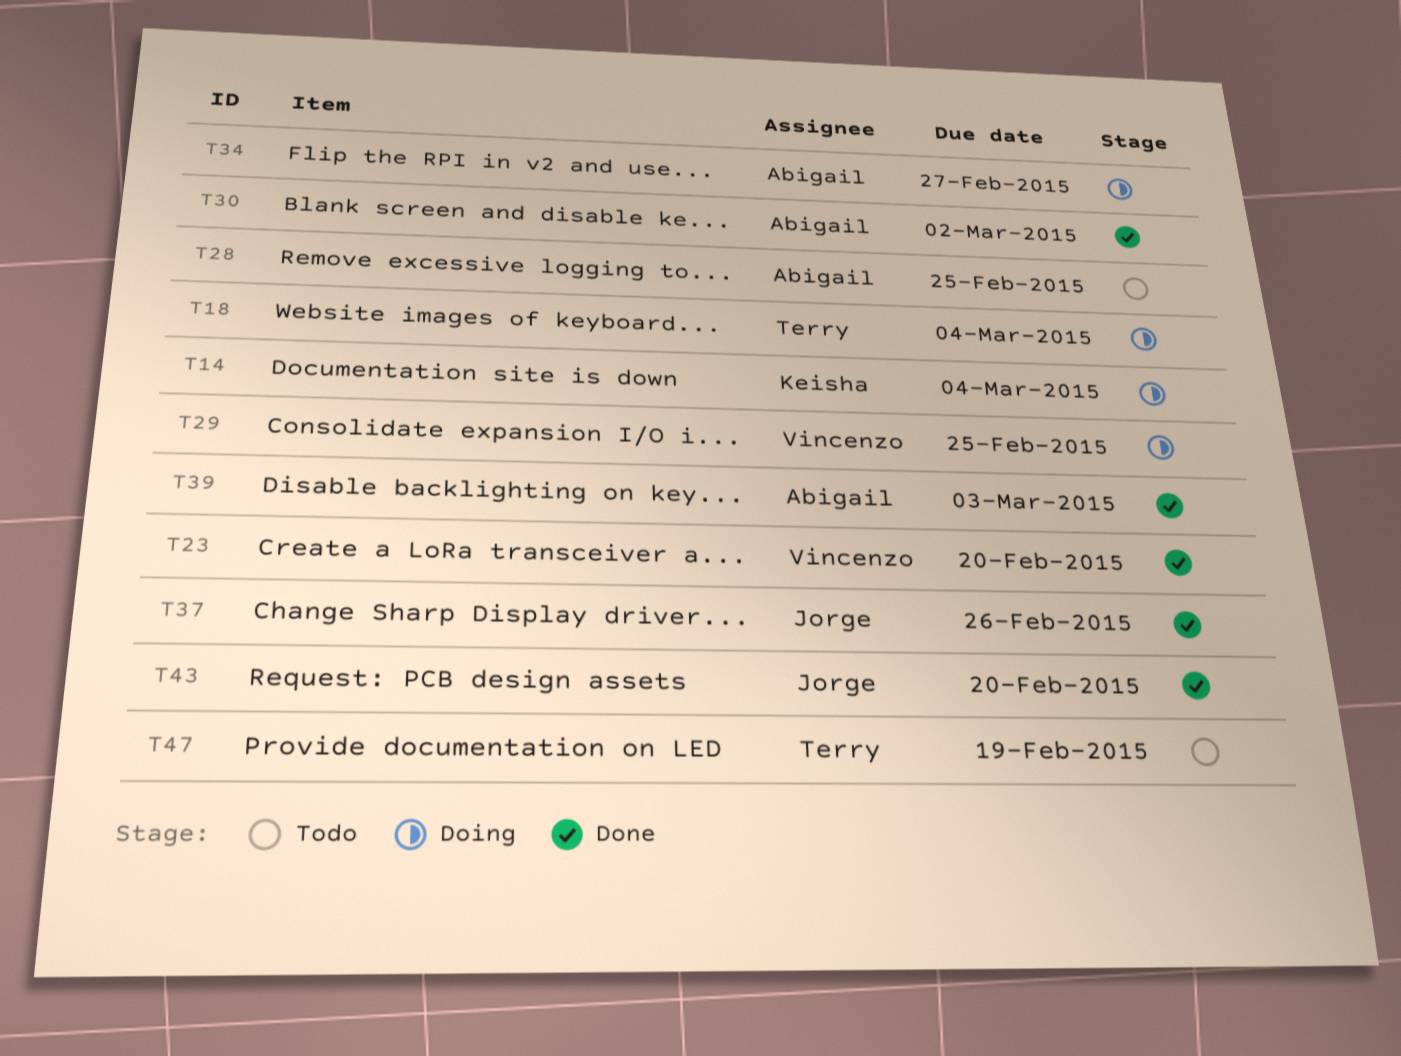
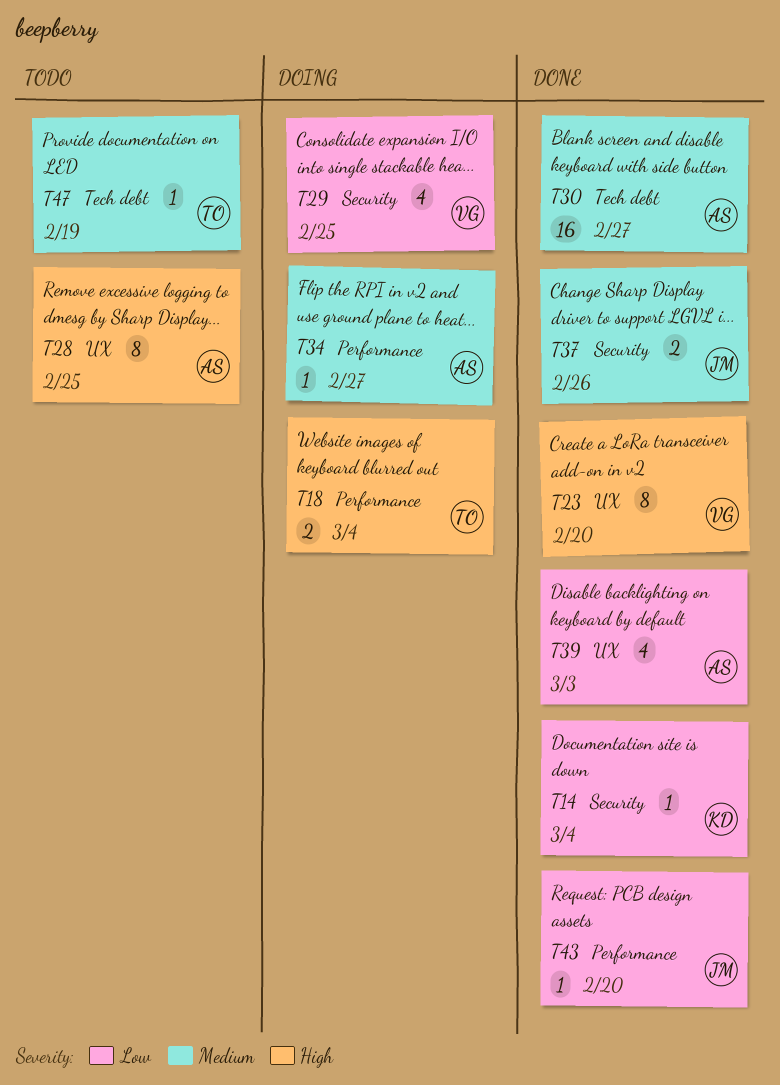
T14, status: Doing -> Done
T30, due: Mar 2 -> Feb 27

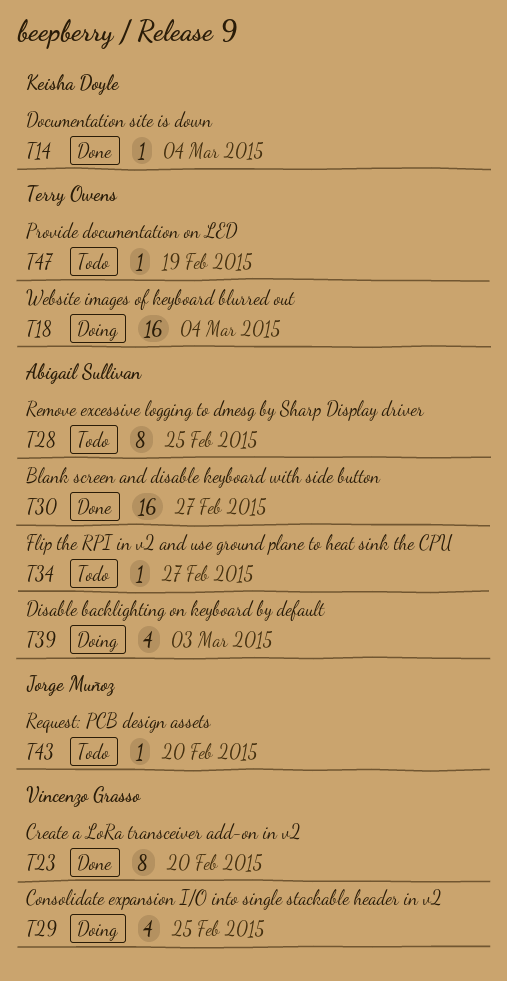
T18, estimate: 2 -> 16
T34, status: Doing -> Todo
T37: present -> none
T39, status: Done -> Doing
T43, status: Done -> Todo

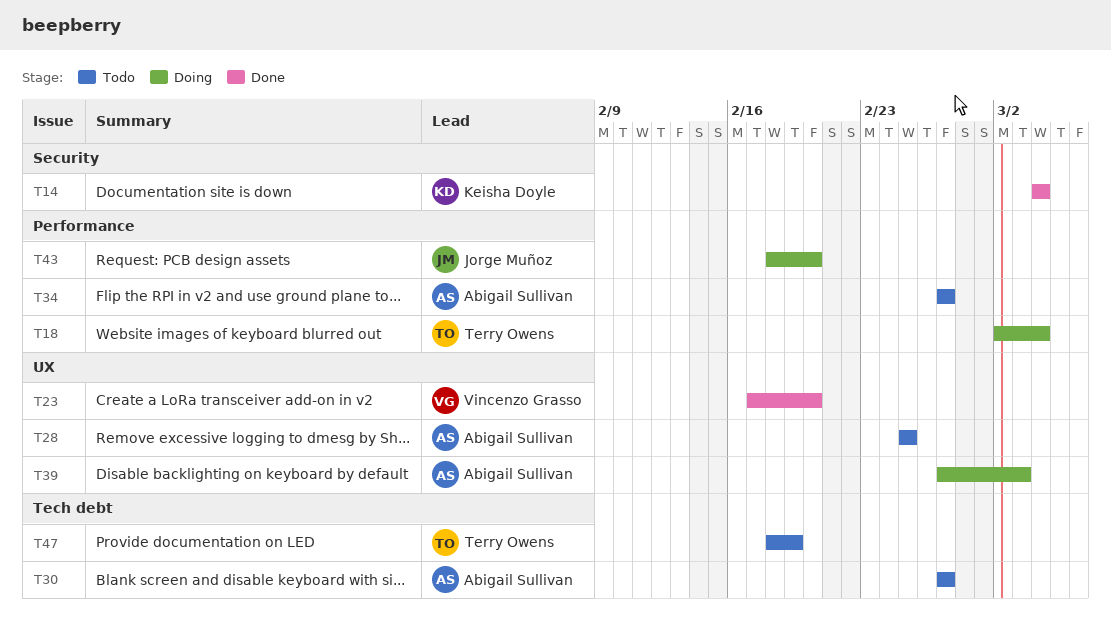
T29: present -> none
T30, status: Done -> Todo
T43, status: Todo -> Doing

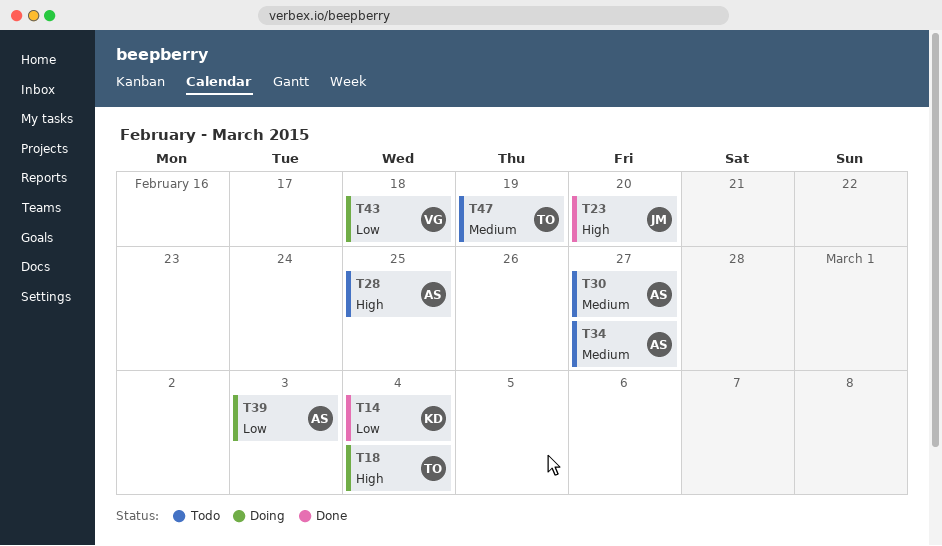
T23, owner: Vincenzo Grasso -> Jorge Muñoz
T43, owner: Jorge Muñoz -> Vincenzo Grasso
T43, due: Feb 20 -> Feb 18

